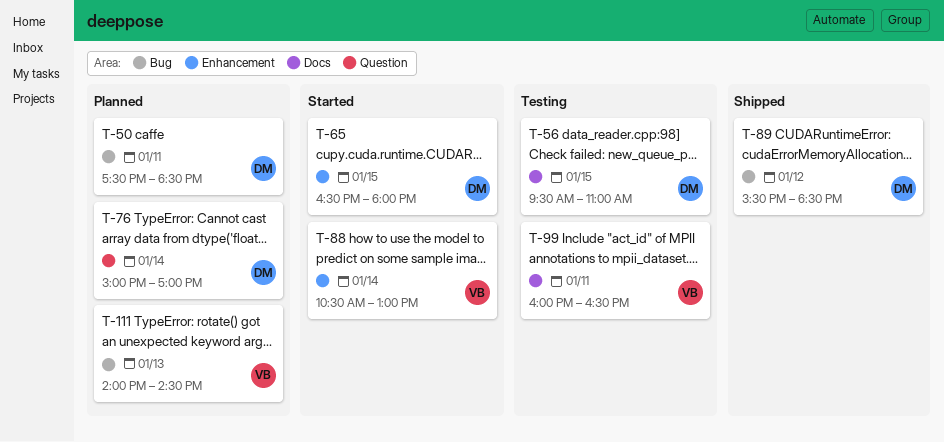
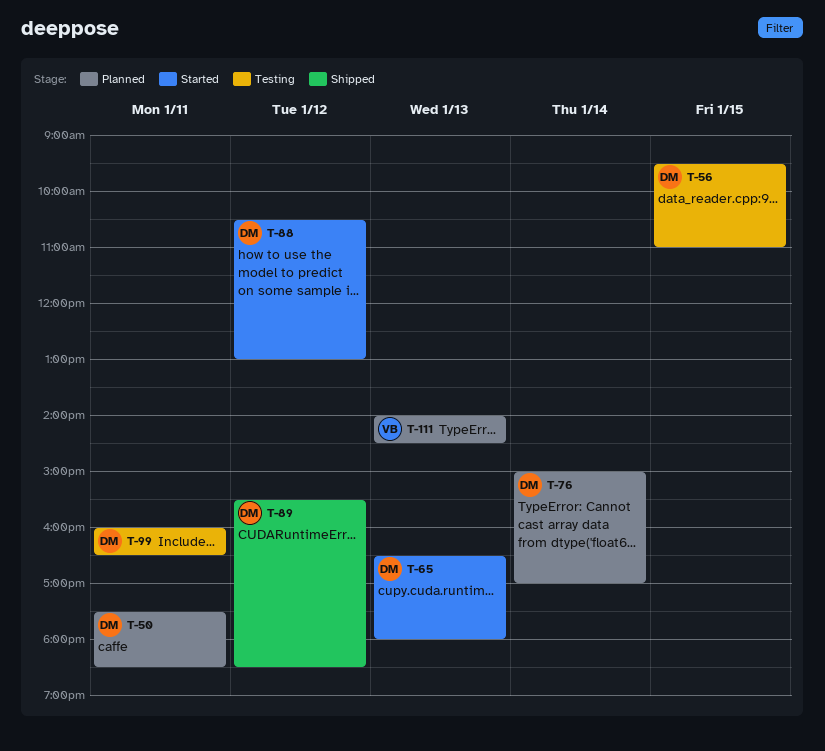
T-65, day: Jan 15 -> Jan 13
T-88, owner: VB -> DM
T-88, day: Jan 14 -> Jan 12
T-99, owner: VB -> DM

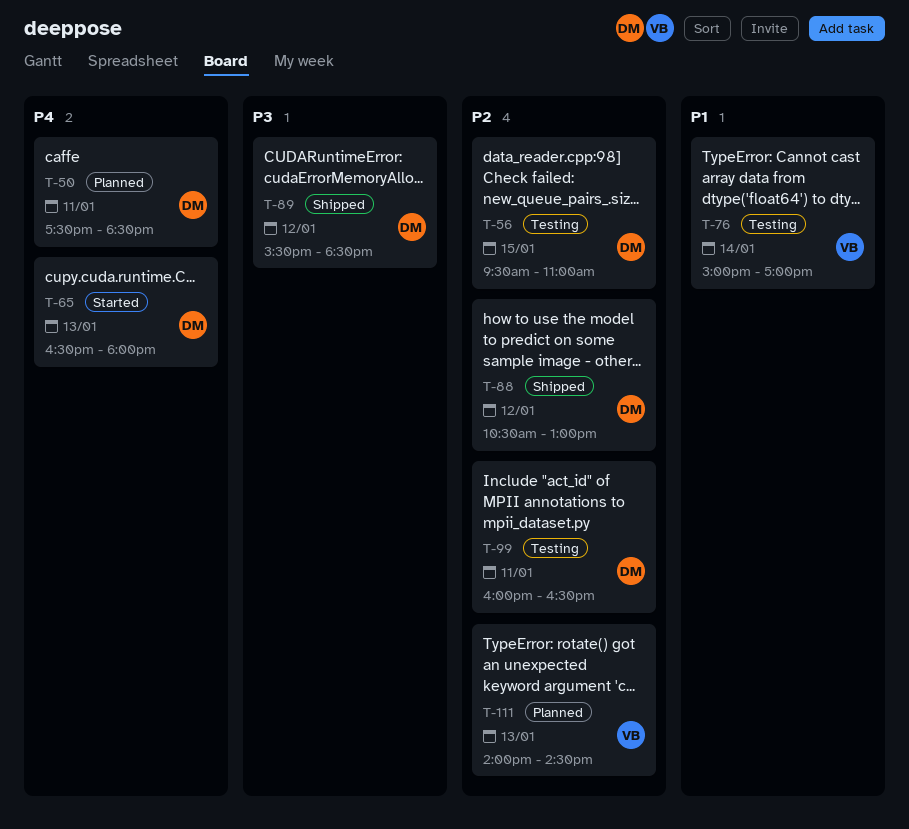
T-76, status: Planned -> Testing
T-76, owner: DM -> VB
T-88, status: Started -> Shipped

